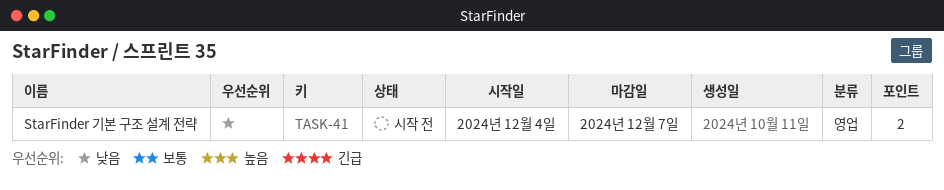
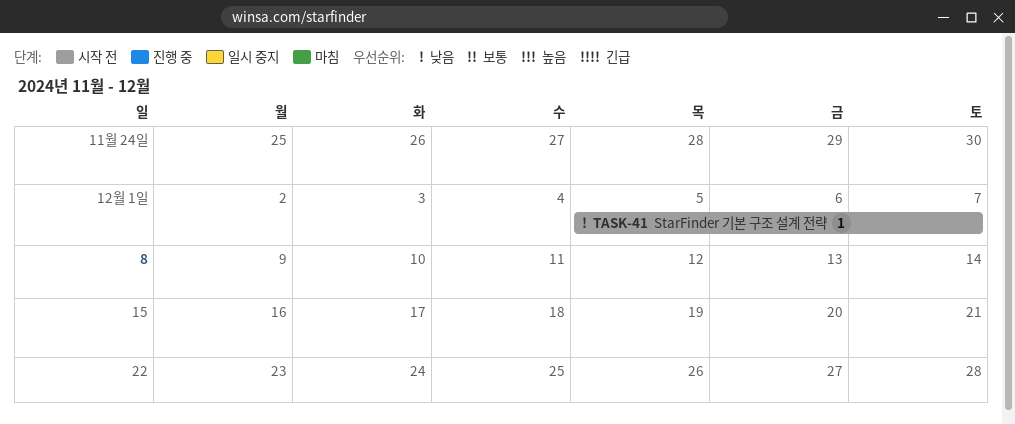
TASK-41, estimate: 2 -> 1
TASK-41, start: Dec 4 -> Dec 5

